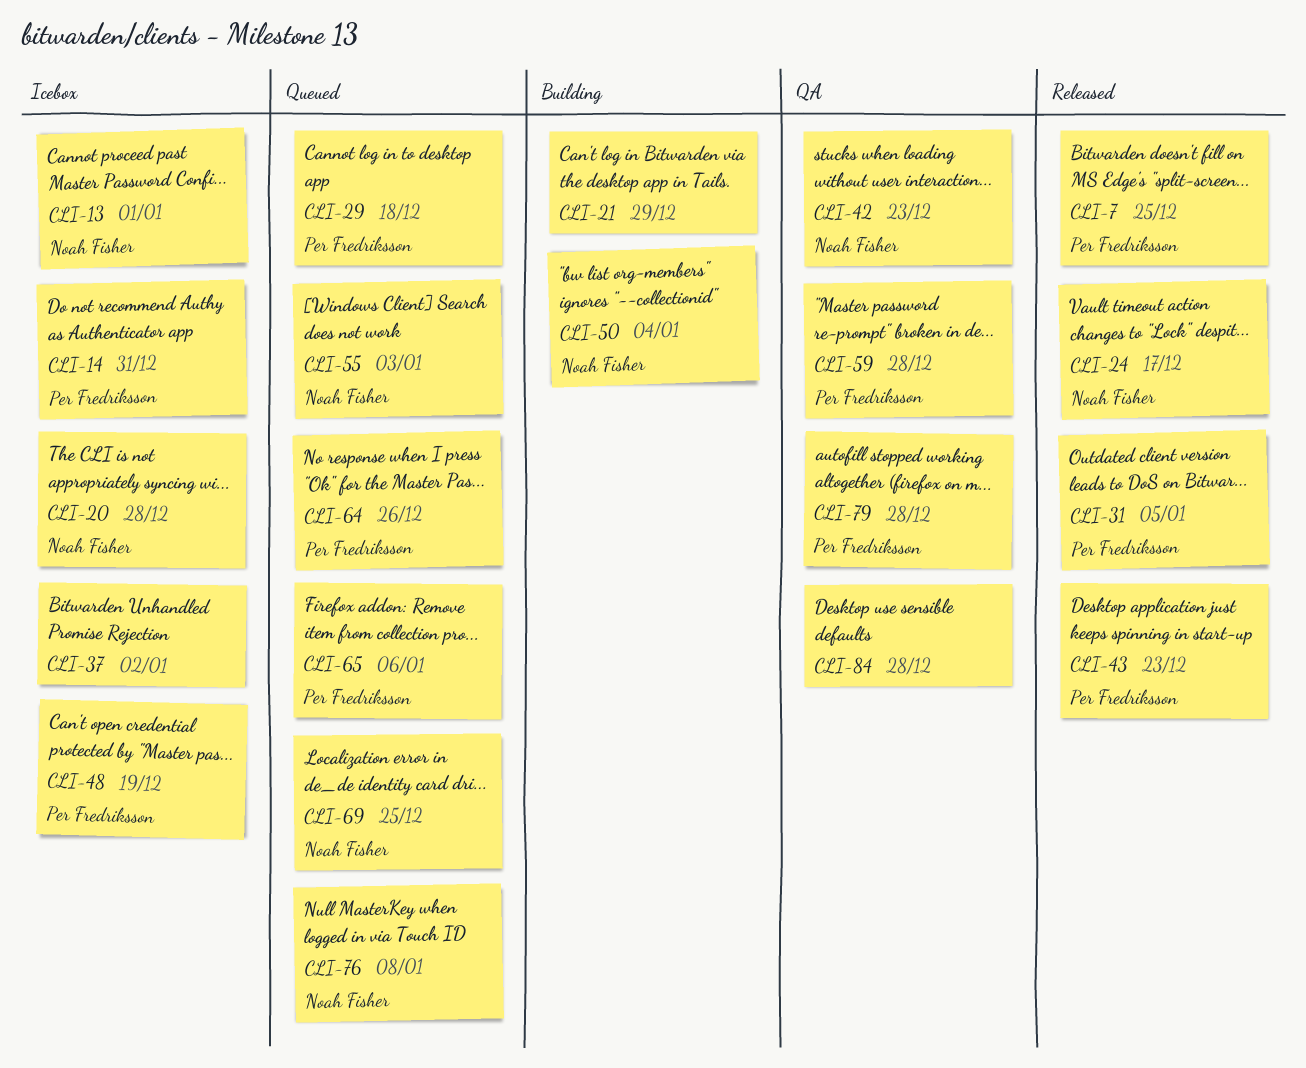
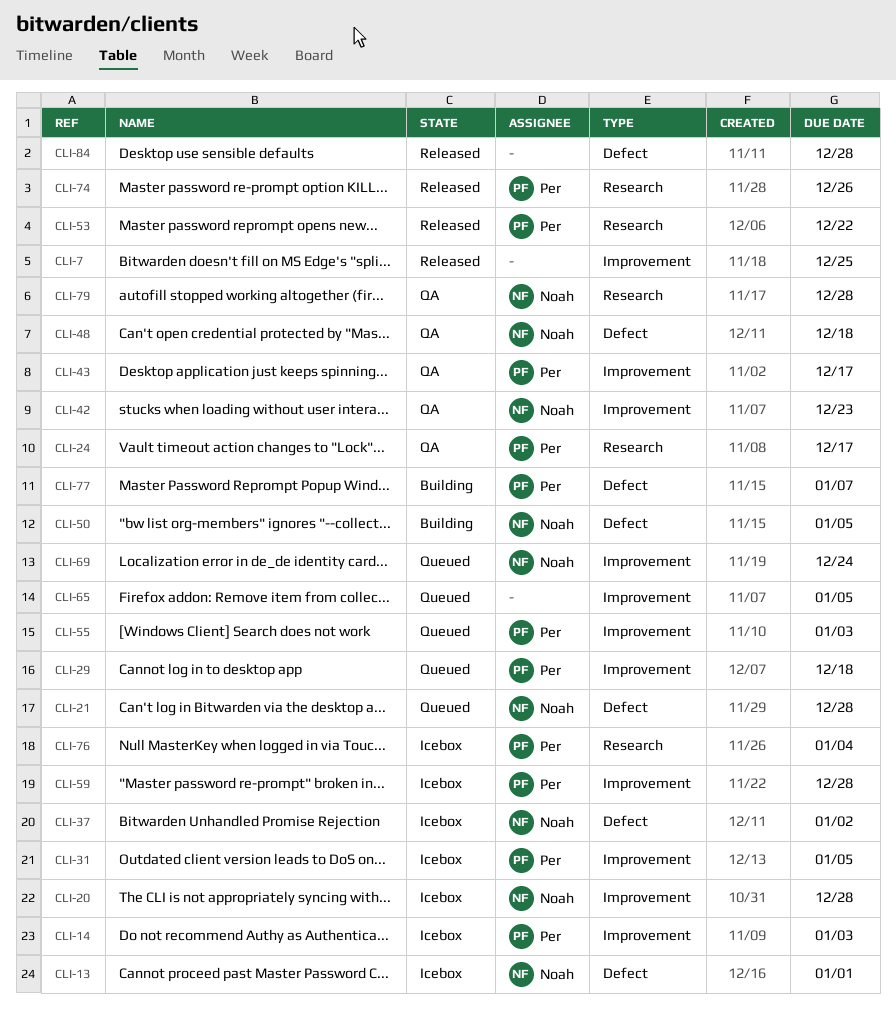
CLI-7, owner: Per Fredriksson -> none
CLI-14, due: Dec 31 -> Jan 3
CLI-21, status: Building -> Queued
CLI-21, owner: none -> Noah Fisher
CLI-21, due: Dec 29 -> Dec 28
CLI-24, status: Released -> QA
CLI-24, owner: Noah Fisher -> Per Fredriksson
CLI-31, status: Released -> Icebox
CLI-37, owner: none -> Noah Fisher
CLI-43, status: Released -> QA
CLI-43, due: Dec 23 -> Dec 17
CLI-48, status: Icebox -> QA
CLI-48, owner: Per Fredriksson -> Noah Fisher
CLI-48, due: Dec 19 -> Dec 18
CLI-50, due: Jan 4 -> Jan 5
CLI-53: none -> present
CLI-55, owner: Noah Fisher -> Per Fredriksson
CLI-59, status: QA -> Icebox
CLI-64: present -> none
CLI-65, owner: Per Fredriksson -> none
CLI-65, due: Jan 6 -> Jan 5
CLI-69, due: Dec 25 -> Dec 24
CLI-74: none -> present
CLI-76, status: Queued -> Icebox
CLI-76, owner: Noah Fisher -> Per Fredriksson
CLI-76, due: Jan 8 -> Jan 4
CLI-77: none -> present
CLI-79, owner: Per Fredriksson -> Noah Fisher
CLI-84, status: QA -> Released

